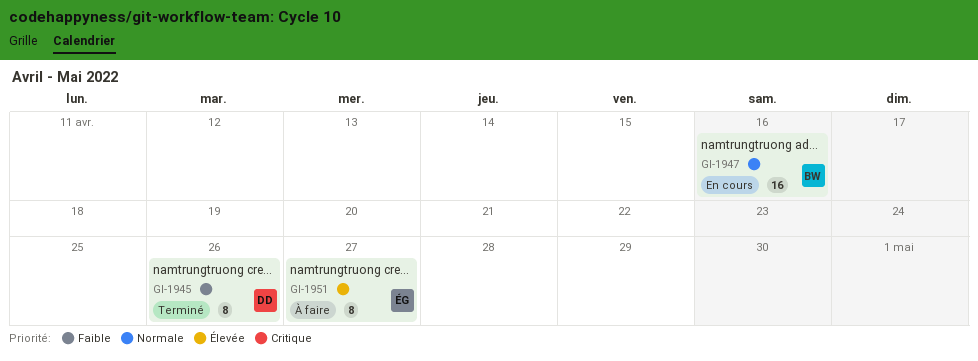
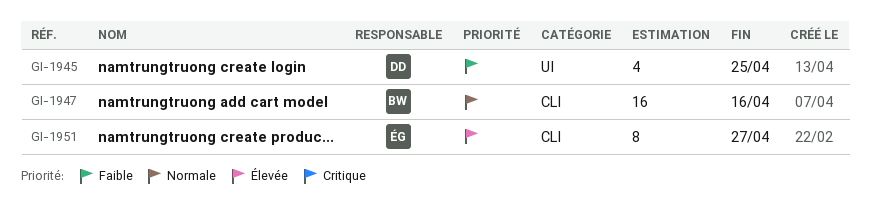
GI-1945, estimate: 8 -> 4
GI-1945, due: Apr 26 -> Apr 25

